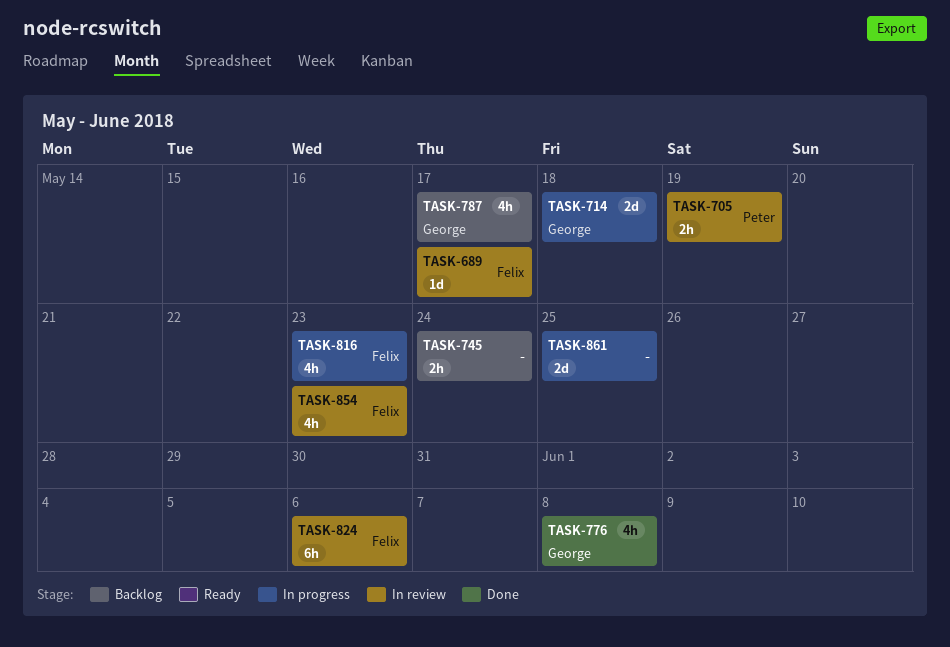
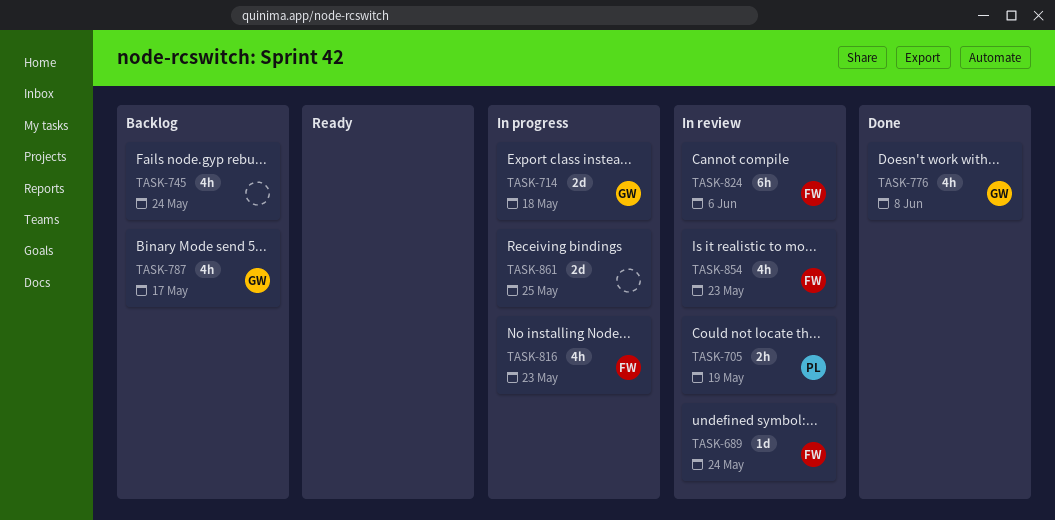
TASK-689, due: May 17 -> May 24
TASK-745, estimate: 2h -> 4h

